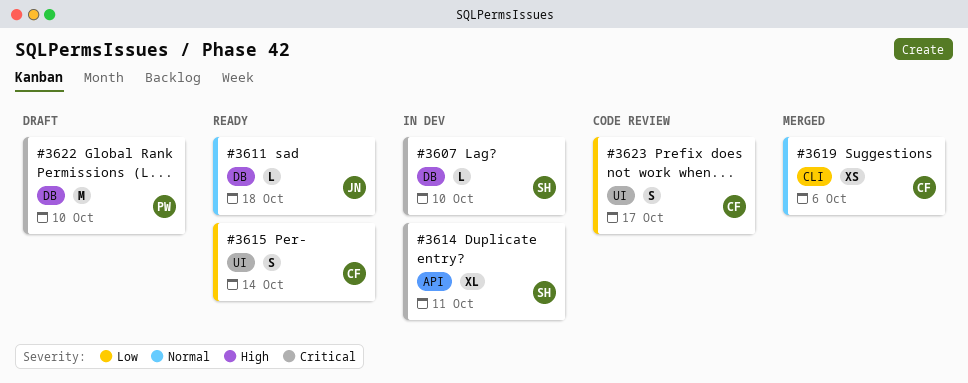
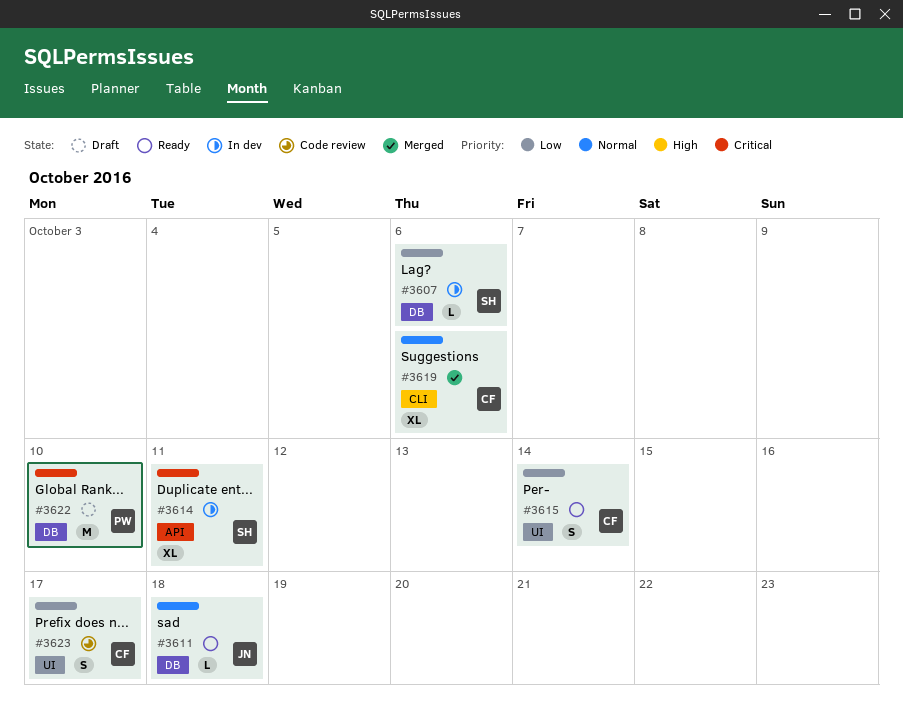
#3607, priority: Critical -> Low
#3607, due: Oct 10 -> Oct 6
#3619, estimate: XS -> XL

